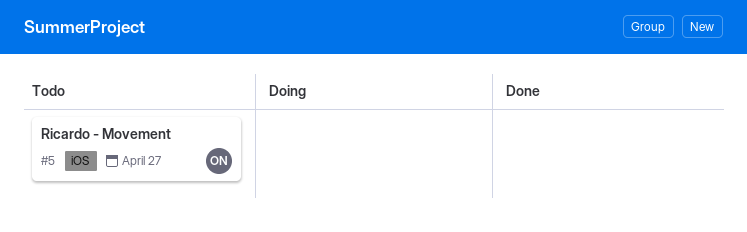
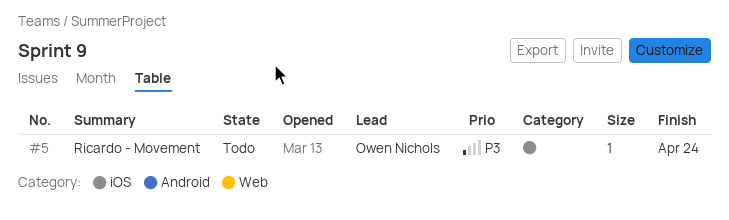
#5, due: Apr 27 -> Apr 24

